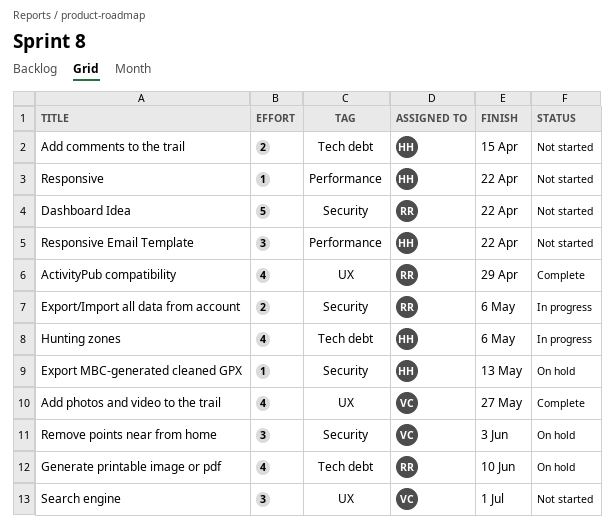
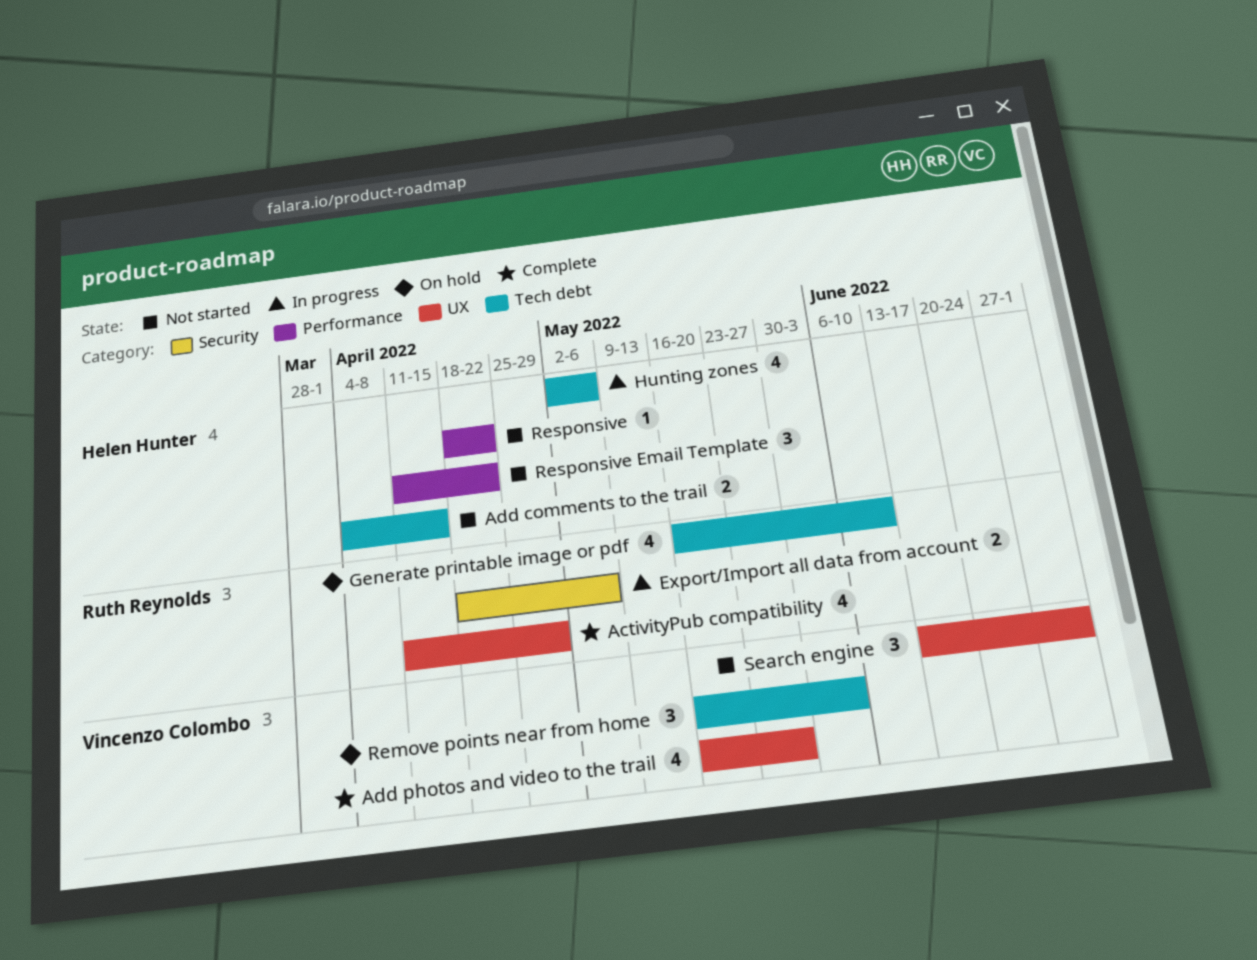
Dashboard Idea: present -> none
Export MBC-generated cleaned GPX: present -> none
Remove points near from home, label: Security -> Tech debt

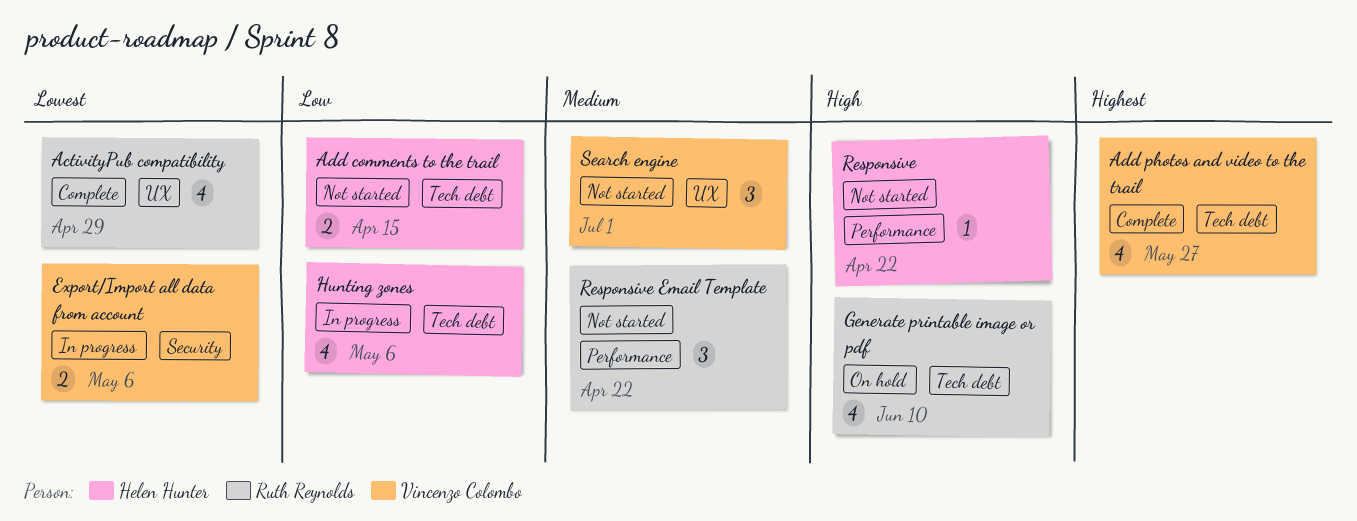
Add photos and video to the trail, label: UX -> Tech debt
Export/Import all data from account, owner: Ruth Reynolds -> Vincenzo Colombo
Remove points near from home: present -> none
Responsive Email Template, owner: Helen Hunter -> Ruth Reynolds

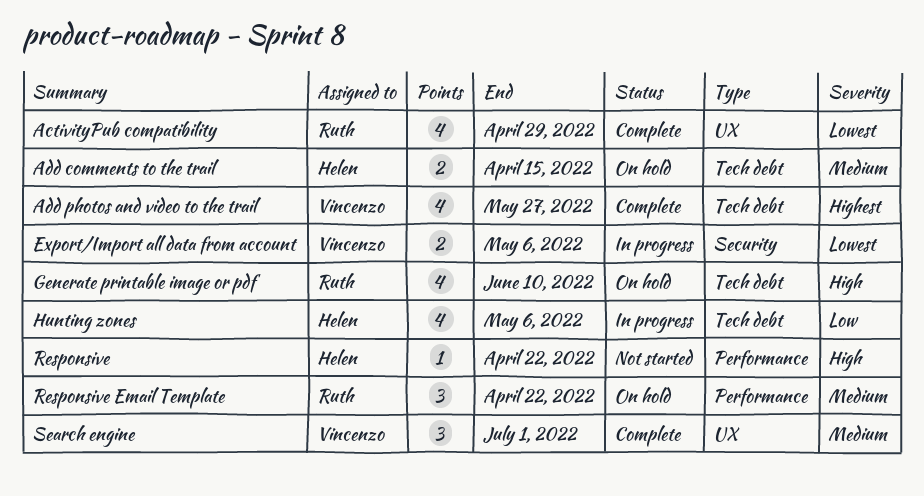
Add comments to the trail, status: Not started -> On hold
Add comments to the trail, priority: Low -> Medium
Responsive Email Template, status: Not started -> On hold
Search engine, status: Not started -> Complete

